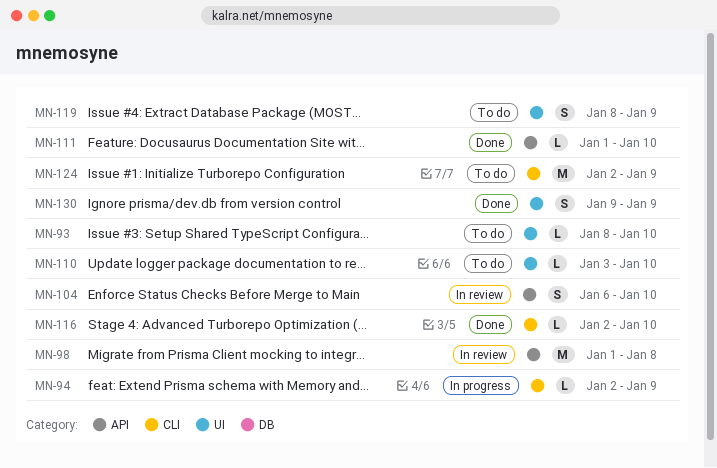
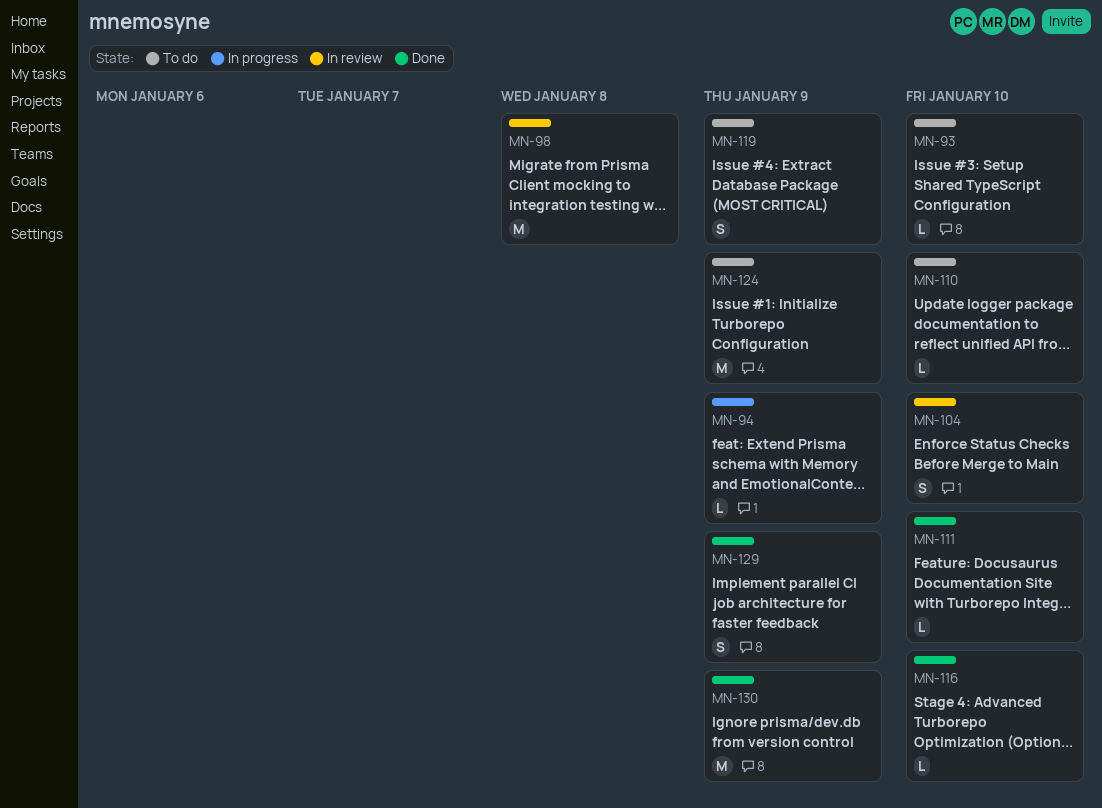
MN-129: none -> present
MN-130, estimate: S -> M

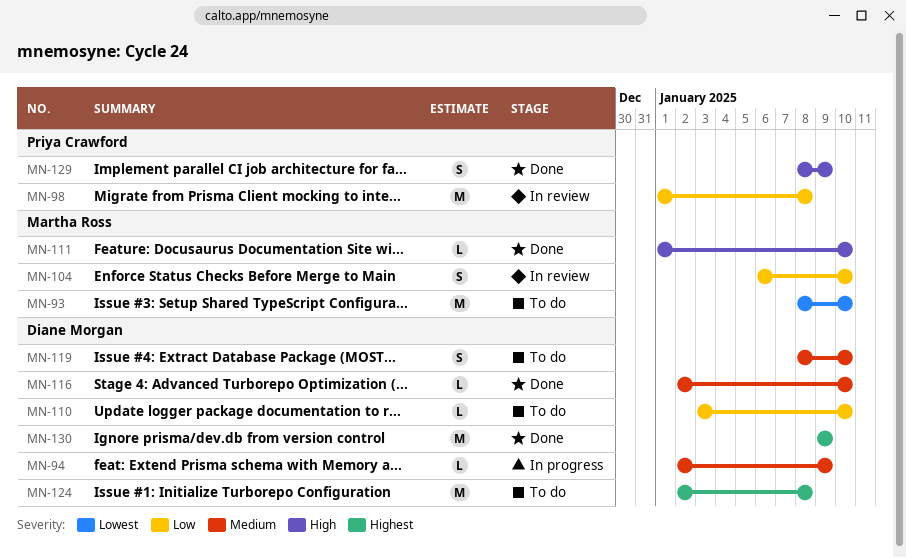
MN-93, estimate: L -> M
MN-119, due: Jan 9 -> Jan 10
MN-124, due: Jan 9 -> Jan 8

